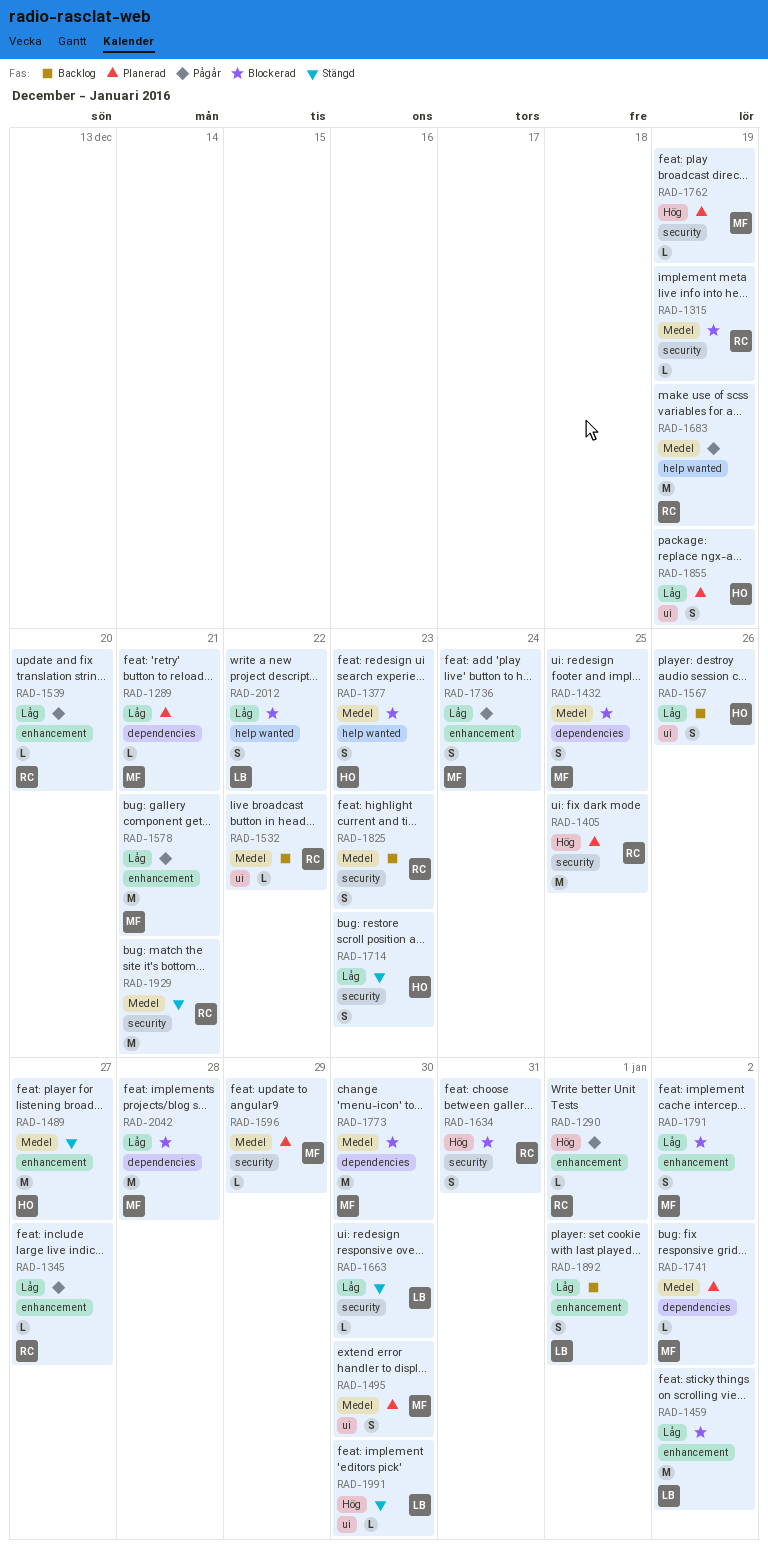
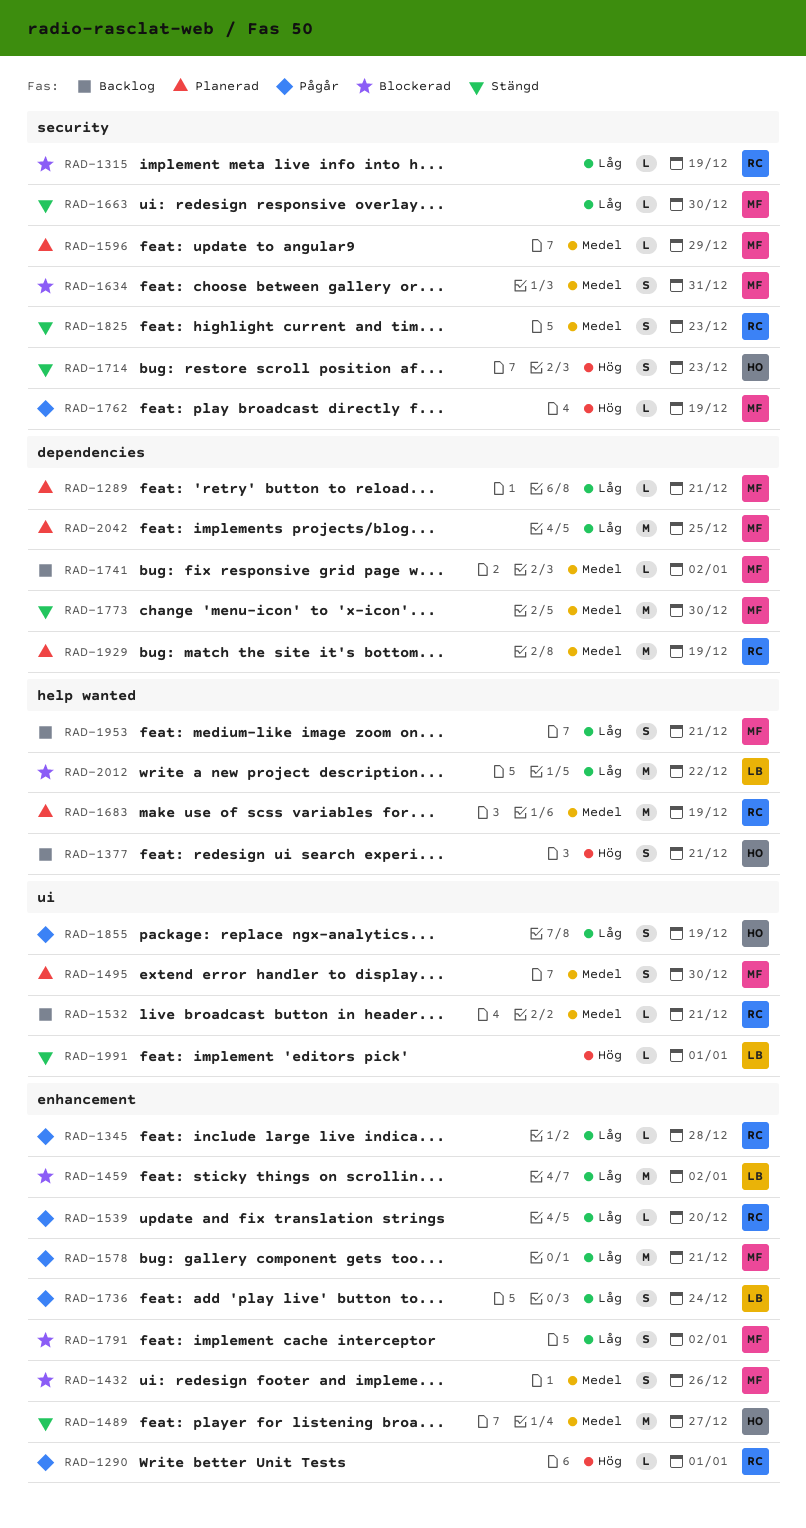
RAD-1315, priority: Medel -> Låg
RAD-1345, due: Dec 27 -> Dec 28
RAD-1377, status: Blockerad -> Backlog
RAD-1377, priority: Medel -> Hög
RAD-1377, due: Dec 23 -> Dec 21
RAD-1405: present -> none
RAD-1432, label: dependencies -> enhancement
RAD-1432, due: Dec 25 -> Dec 26
RAD-1532, due: Dec 22 -> Dec 21
RAD-1567: present -> none
RAD-1634, owner: RC -> MF
RAD-1634, priority: Hög -> Medel
RAD-1663, owner: LB -> MF
RAD-1683, status: Pågår -> Planerad
RAD-1714, priority: Låg -> Hög
RAD-1736, owner: MF -> LB
RAD-1741, status: Planerad -> Backlog
RAD-1762, status: Planerad -> Pågår
RAD-1773, status: Blockerad -> Stängd
RAD-1825, status: Backlog -> Stängd
RAD-1855, status: Planerad -> Pågår
RAD-1892: present -> none
RAD-1929, status: Stängd -> Planerad
RAD-1929, label: security -> dependencies
RAD-1929, due: Dec 21 -> Dec 19
RAD-1953: none -> present
RAD-1991, due: Dec 30 -> Jan 1
RAD-2012, estimate: S -> M
RAD-2042, status: Blockerad -> Planerad
RAD-2042, due: Dec 28 -> Dec 25

